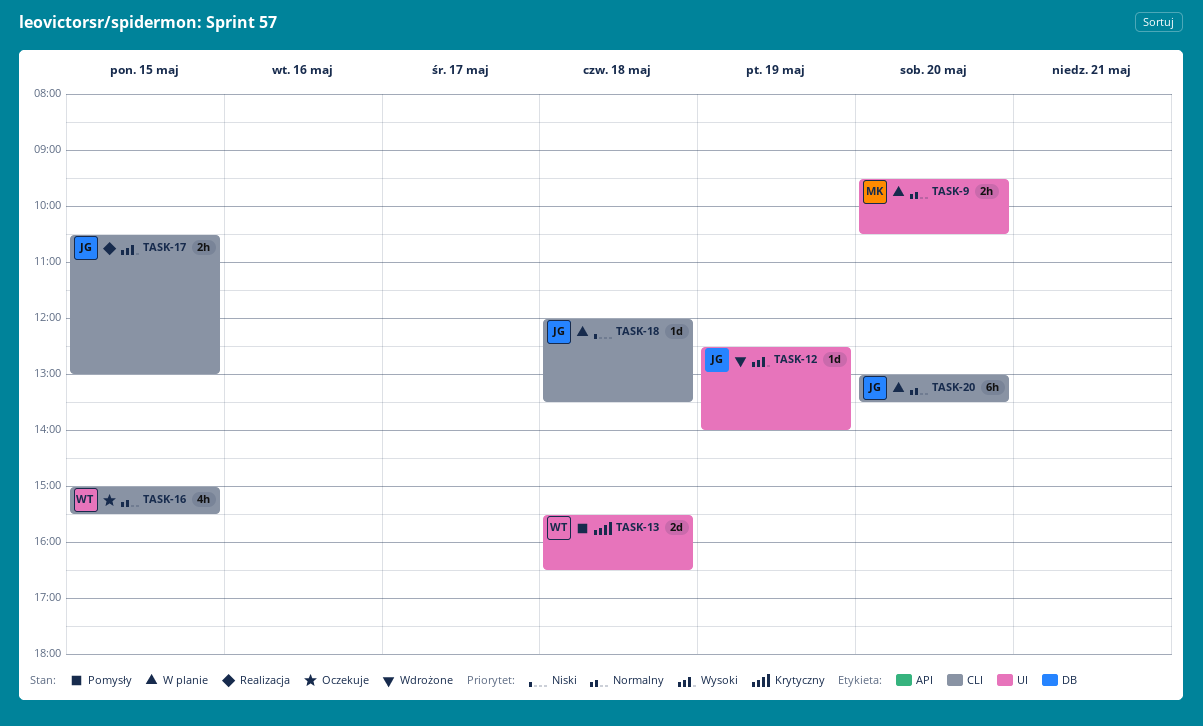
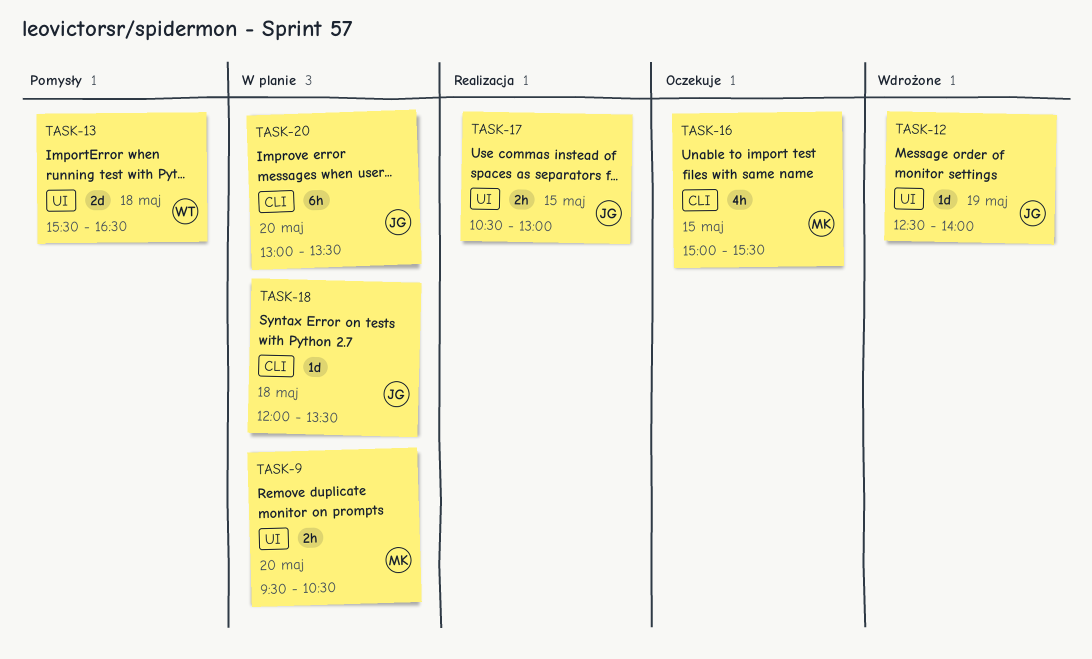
TASK-16, owner: WT -> MK
TASK-17, label: CLI -> UI

